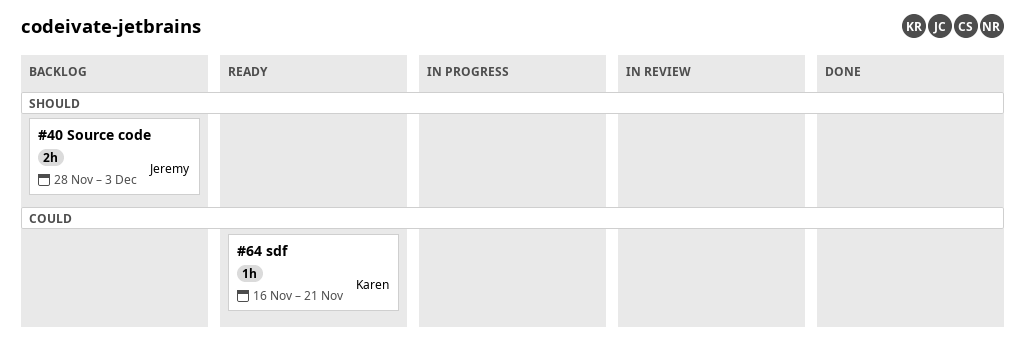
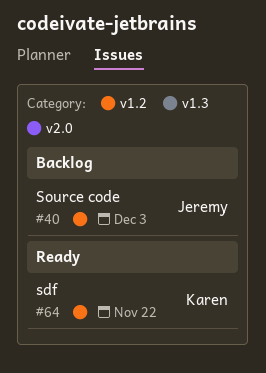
#64, due: Nov 21 -> Nov 22

